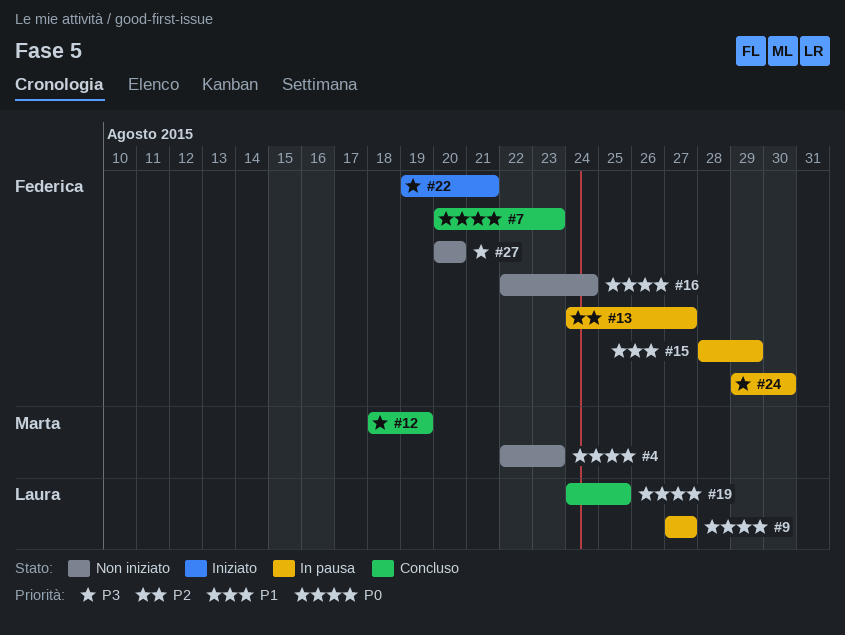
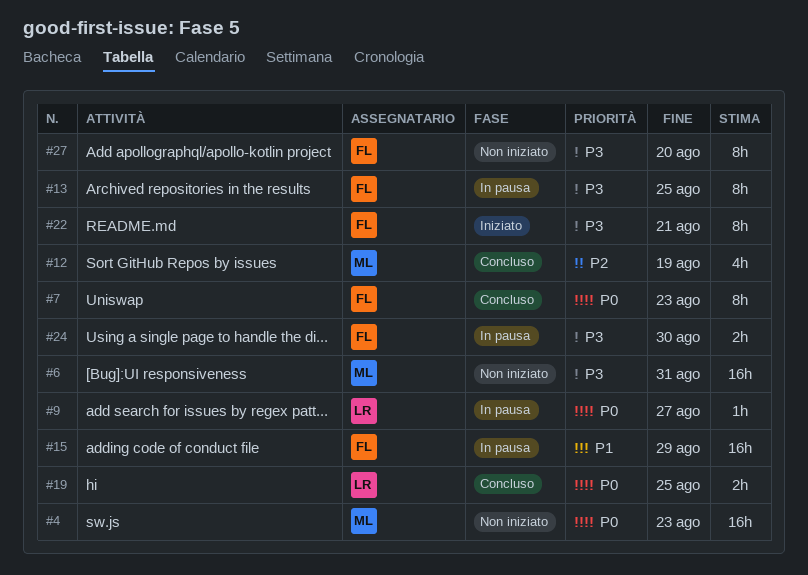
#6: none -> present
#12, priority: P3 -> P2
#13, priority: P2 -> P3
#13, due: Aug 27 -> Aug 25
#16: present -> none

